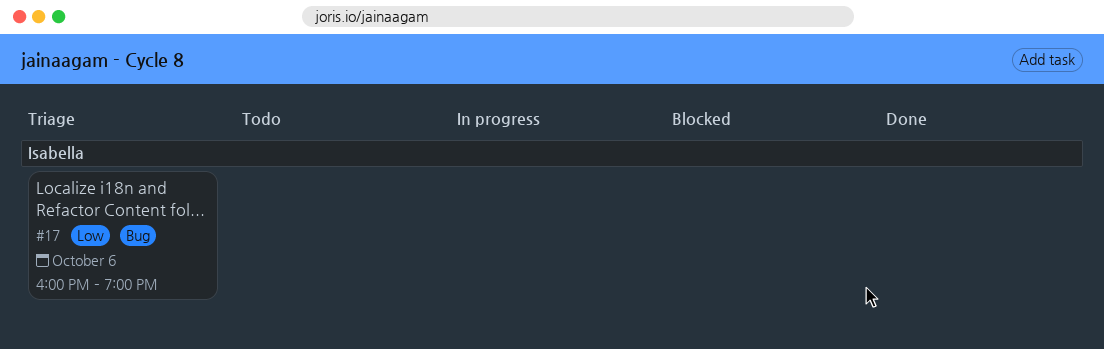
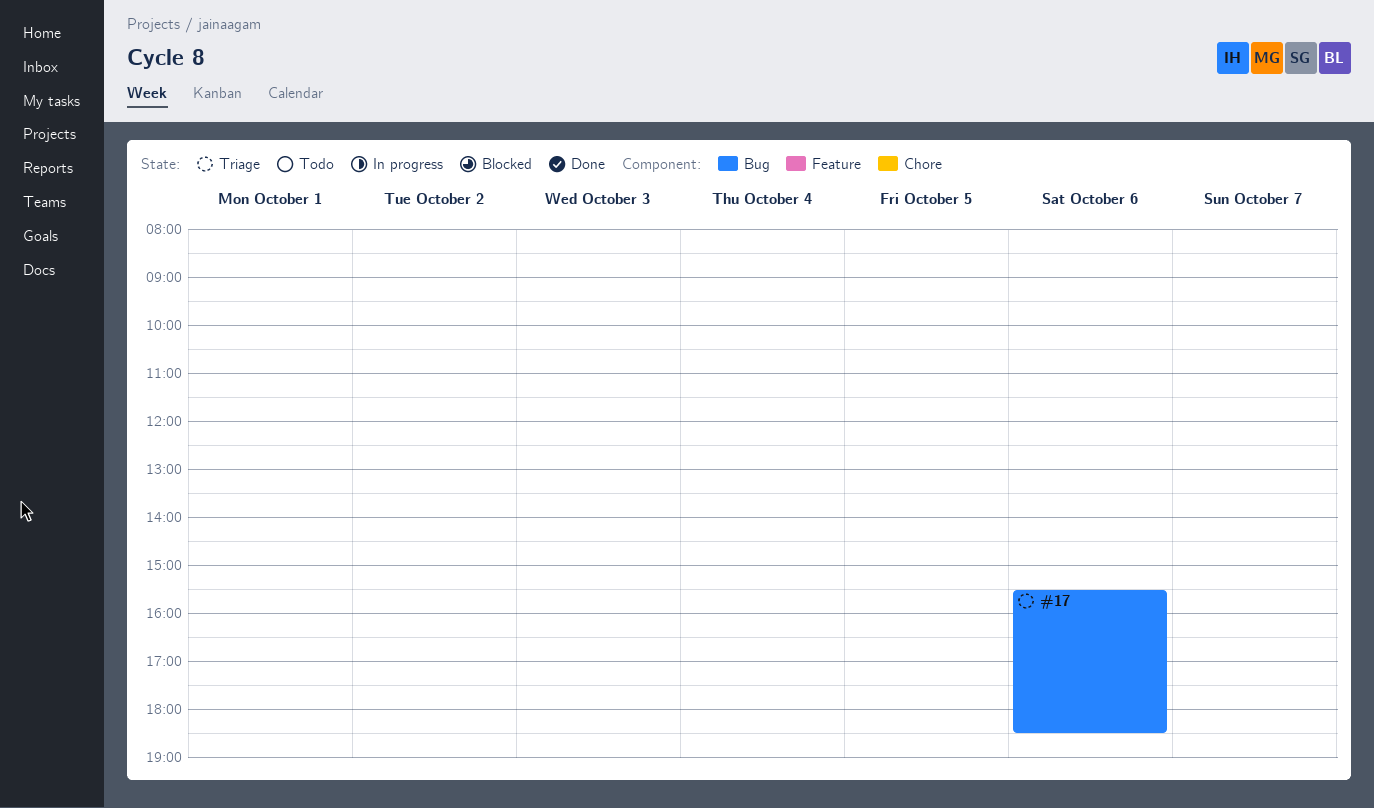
#17, begins: 16:00 -> 15:30
#17, ends: 19:00 -> 18:30

